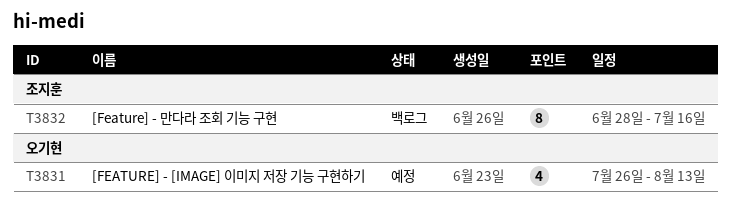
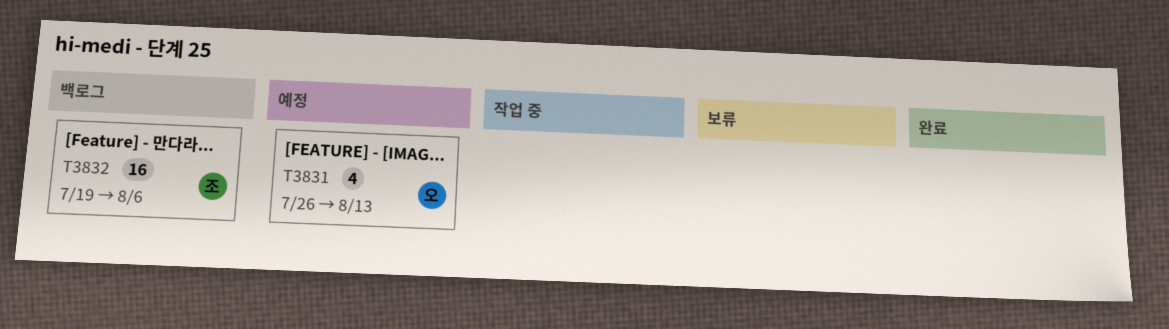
T3832, estimate: 8 -> 16
T3832, start: Jun 28 -> Jul 19
T3832, due: Jul 16 -> Aug 6

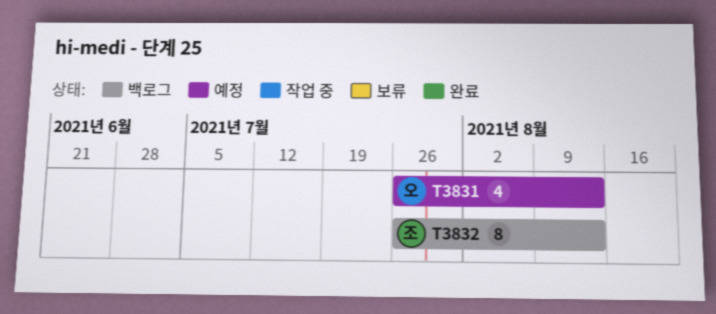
T3832, estimate: 16 -> 8
T3832, start: Jul 19 -> Jul 26
T3832, due: Aug 6 -> Aug 13

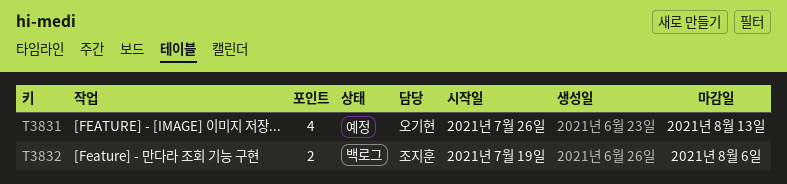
T3832, estimate: 8 -> 2
T3832, start: Jul 26 -> Jul 19
T3832, due: Aug 13 -> Aug 6

